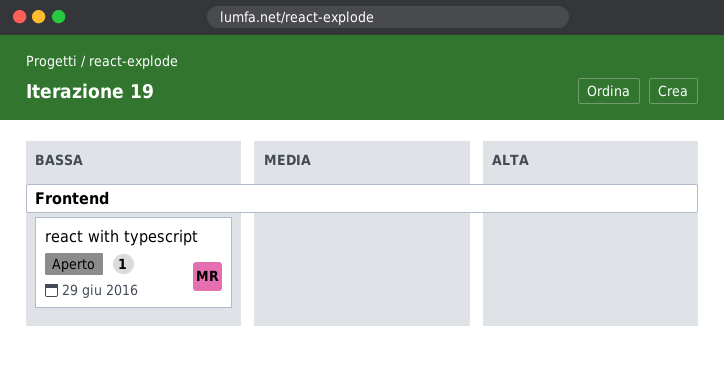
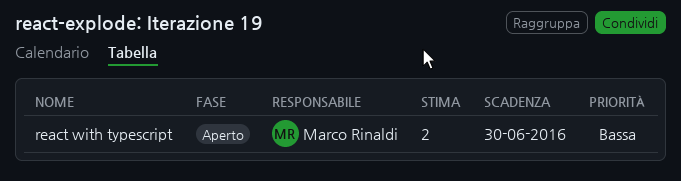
react with typescript, estimate: 1 -> 2
react with typescript, due: Jun 29 -> Jun 30

